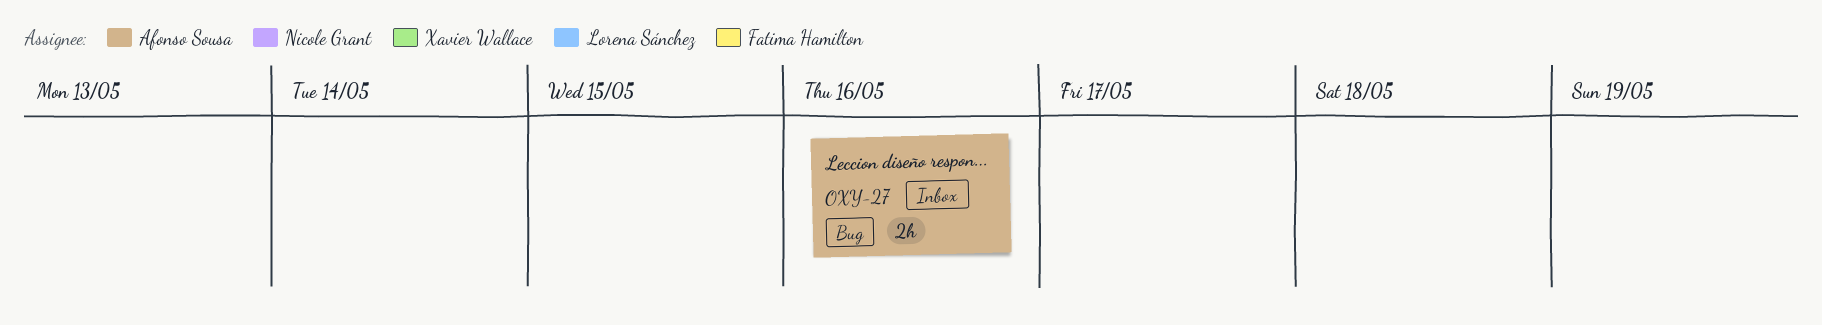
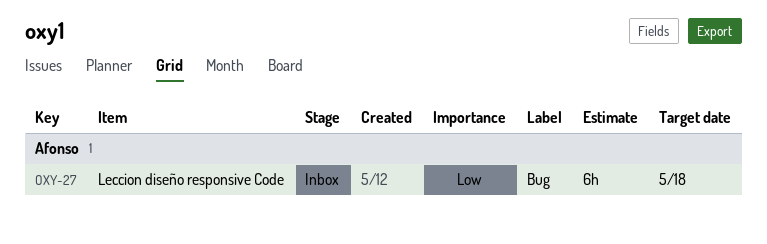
OXY-27, estimate: 2h -> 6h
OXY-27, due: May 16 -> May 18

